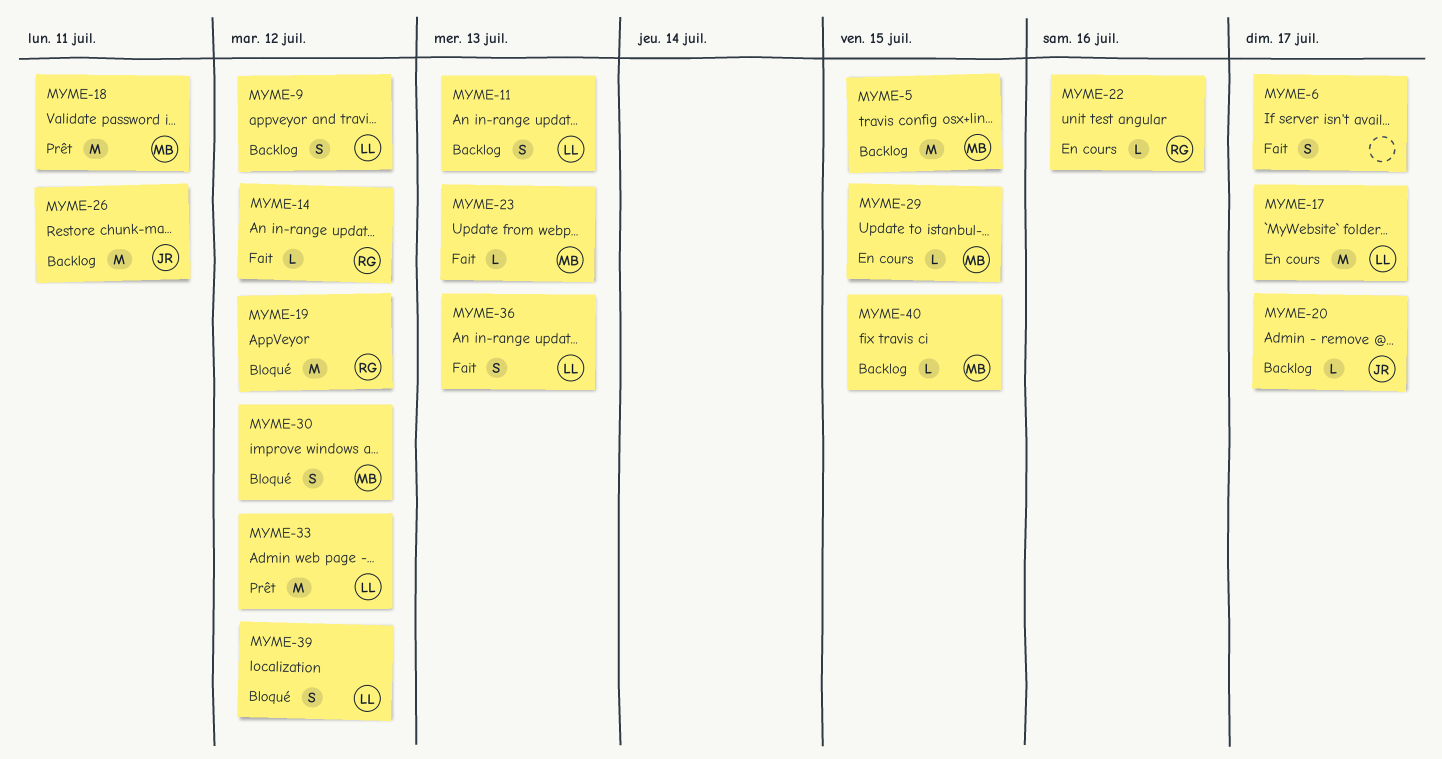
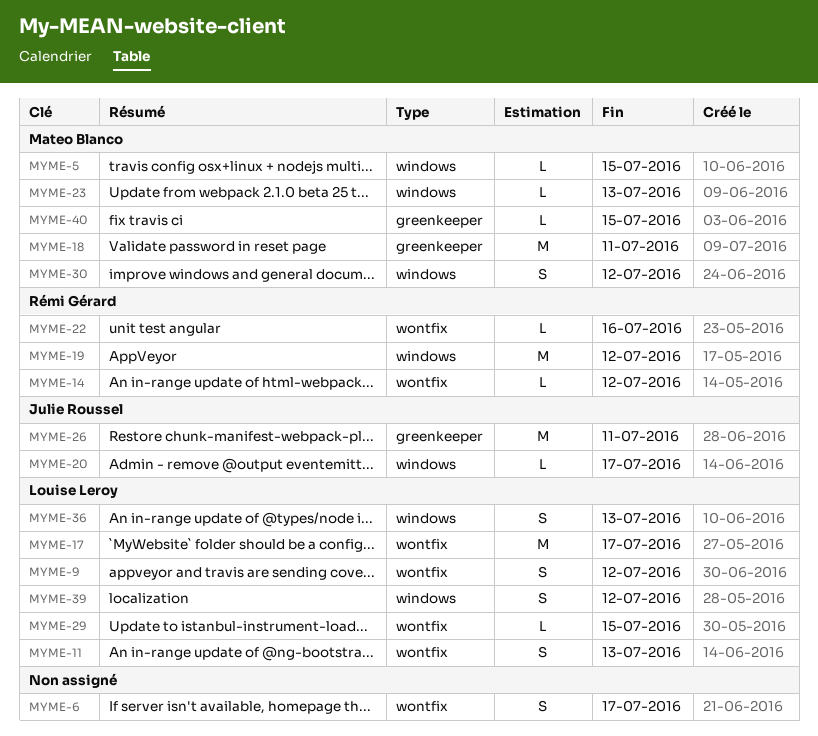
MYME-5, estimate: M -> L
MYME-29, owner: Mateo Blanco -> Louise Leroy
MYME-33: present -> none

